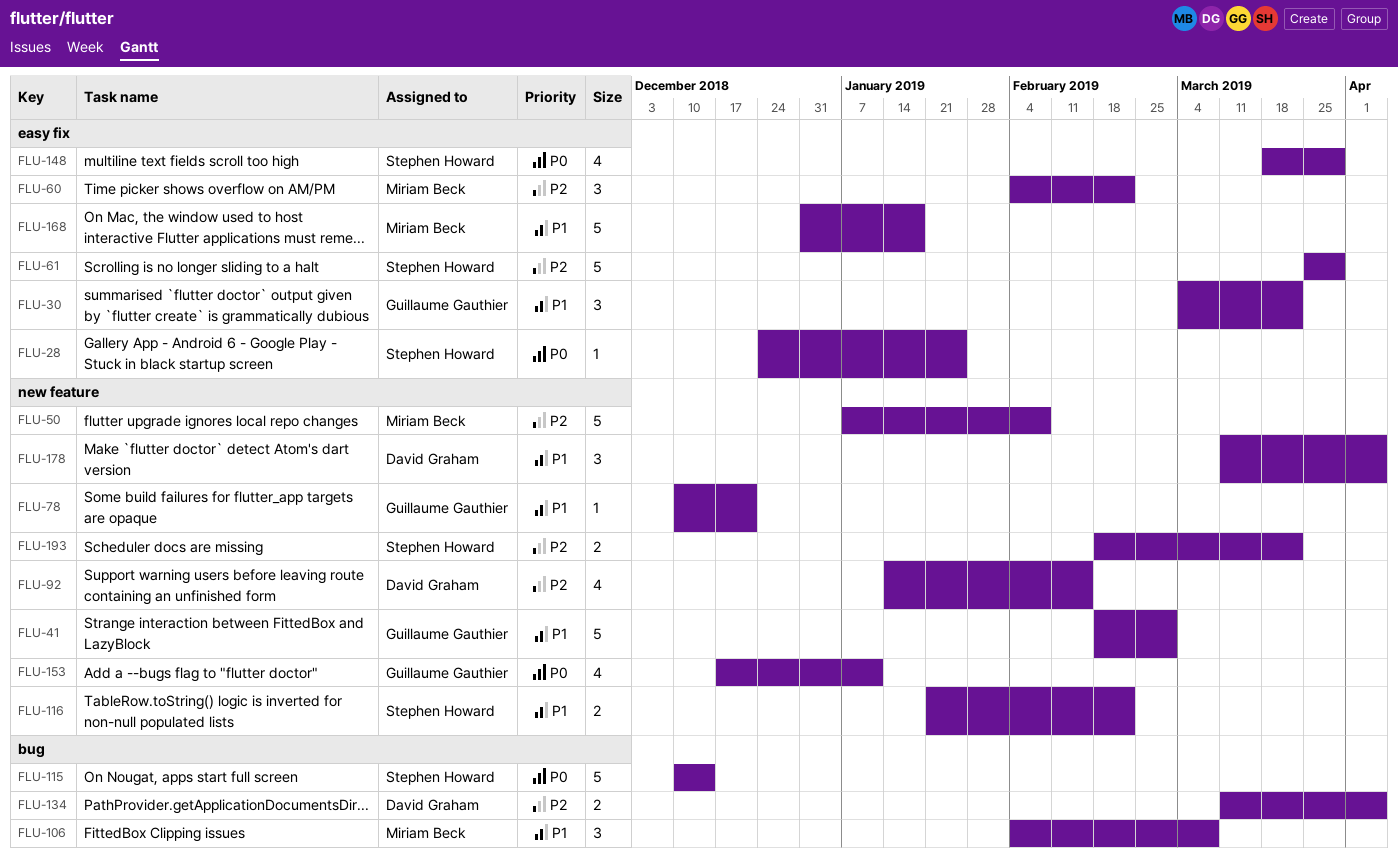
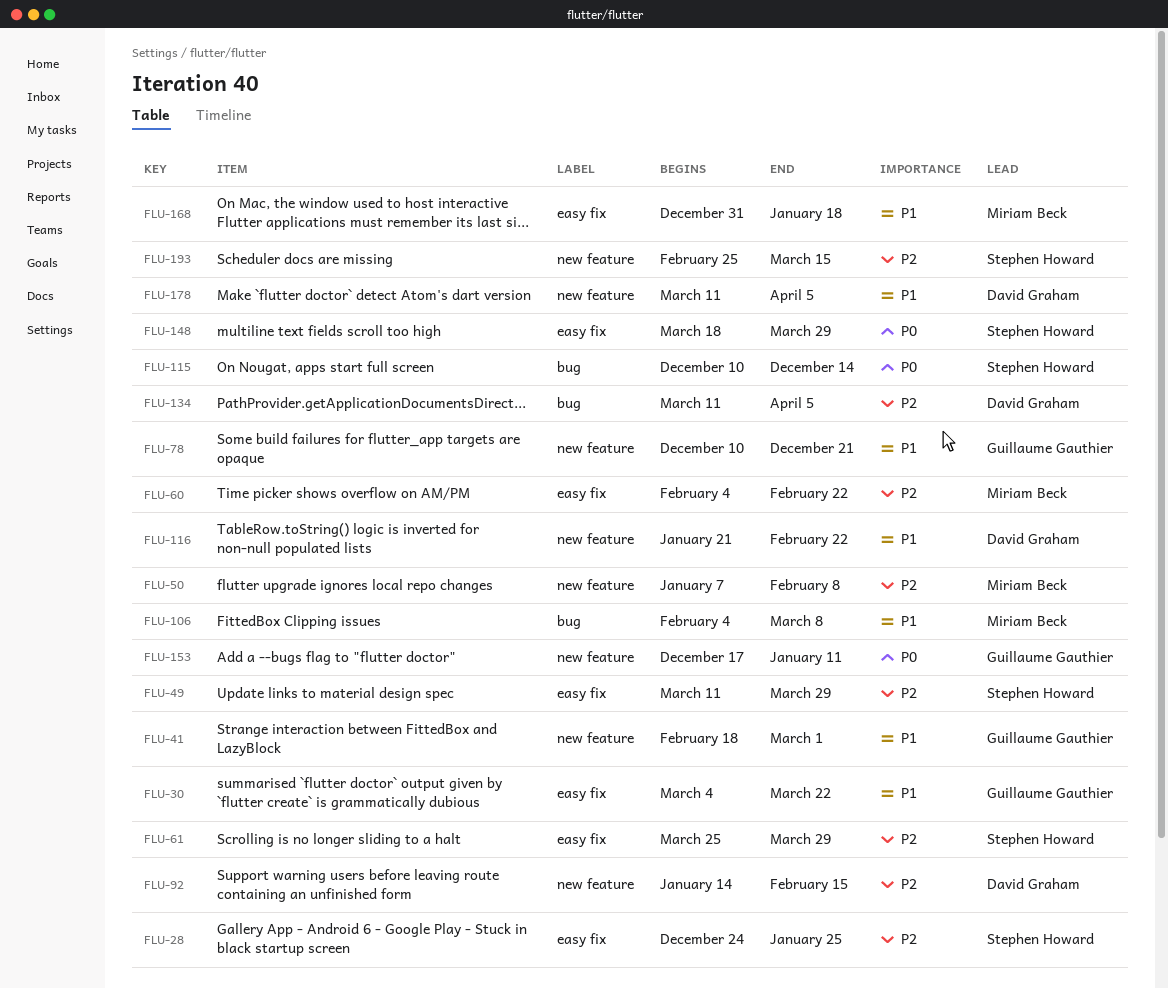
FLU-28, priority: P0 -> P2
FLU-49: none -> present
FLU-116, owner: Stephen Howard -> David Graham
FLU-193, start: Feb 18 -> Feb 25
FLU-193, due: Mar 22 -> Mar 15

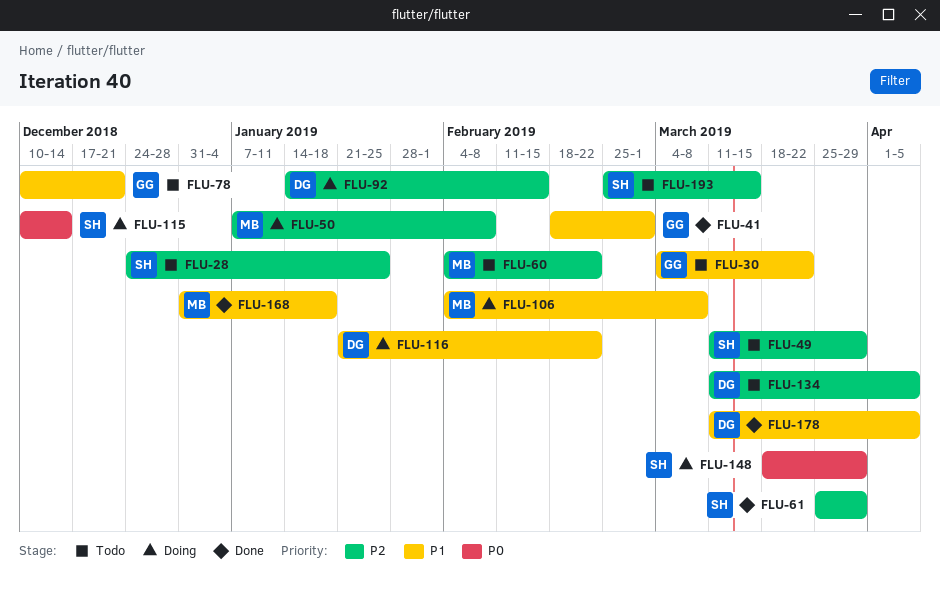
FLU-153: present -> none

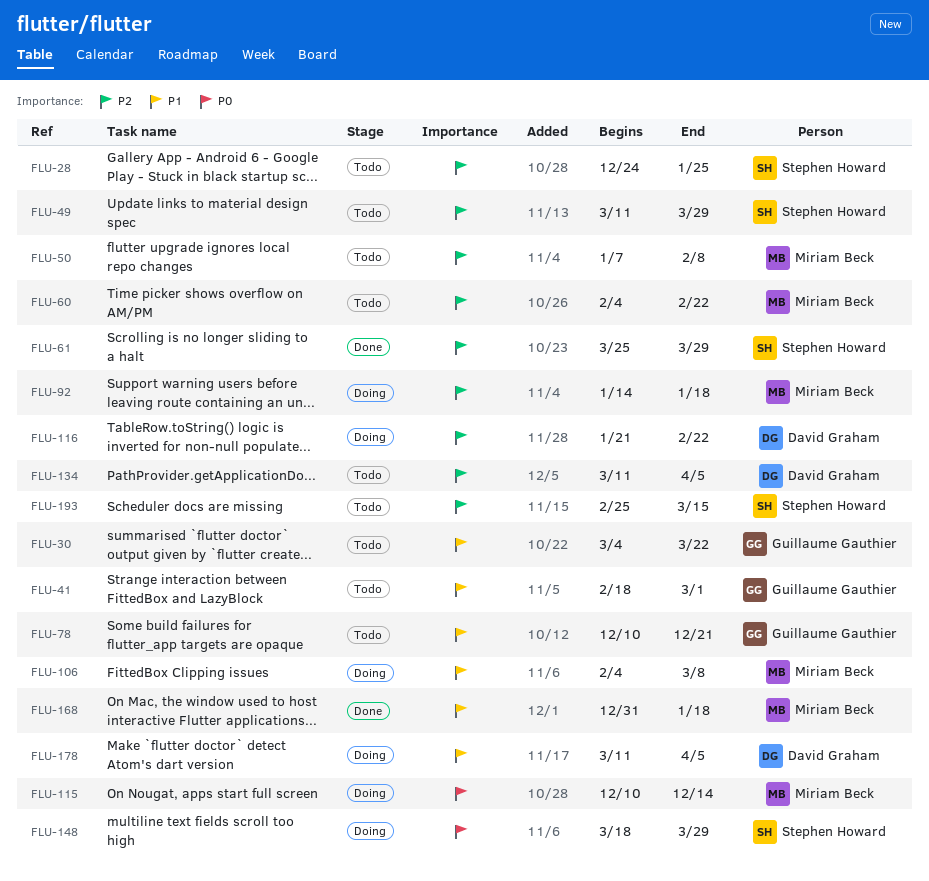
FLU-41, status: Done -> Todo
FLU-50, status: Doing -> Todo
FLU-92, owner: David Graham -> Miriam Beck
FLU-92, due: Feb 15 -> Jan 18
FLU-115, owner: Stephen Howard -> Miriam Beck
FLU-116, priority: P1 -> P2
FLU-178, status: Done -> Doing

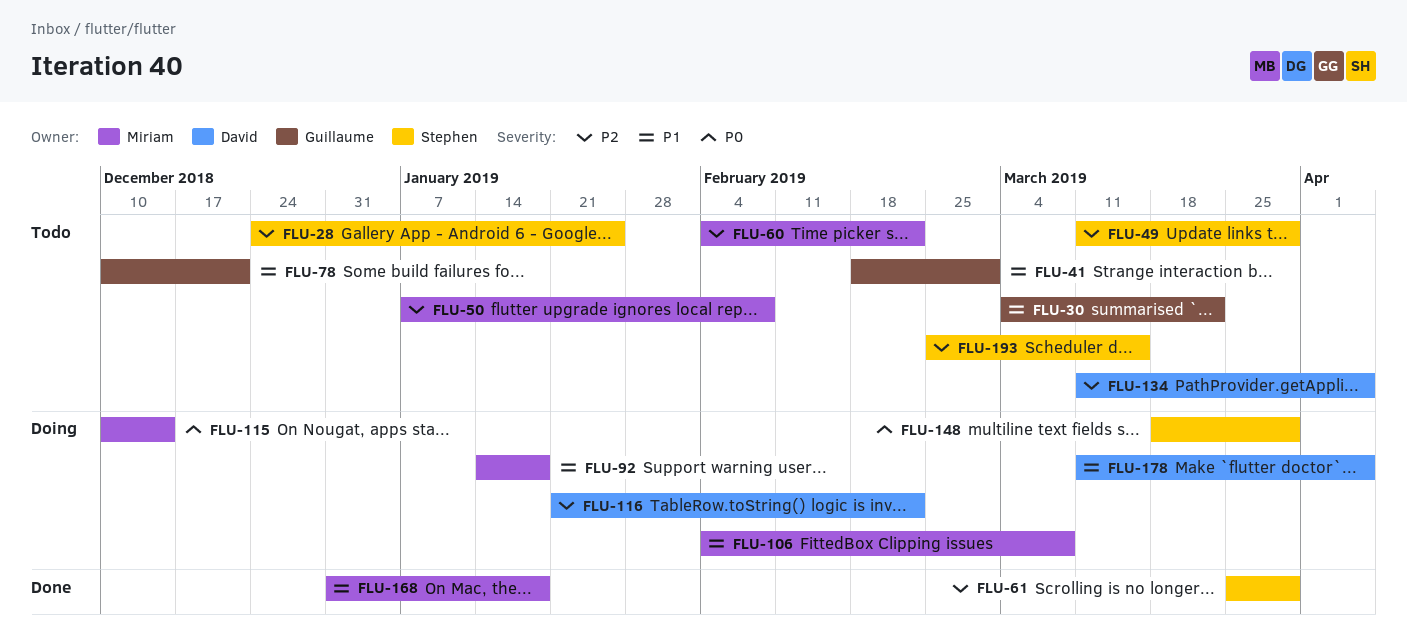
FLU-92, priority: P2 -> P1

